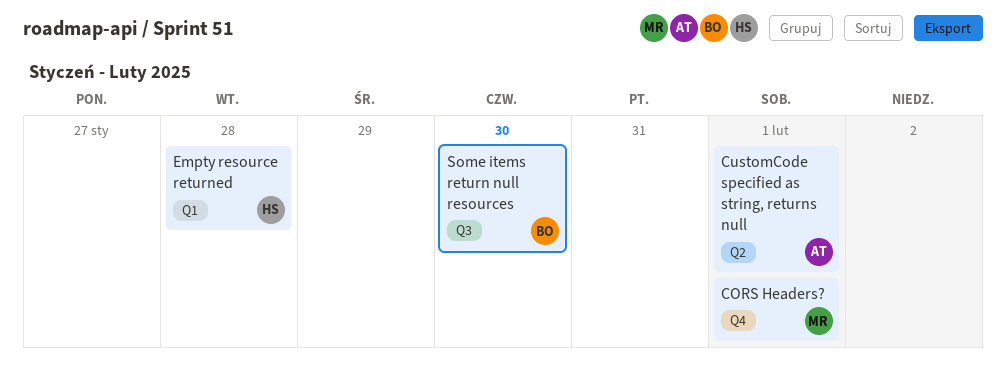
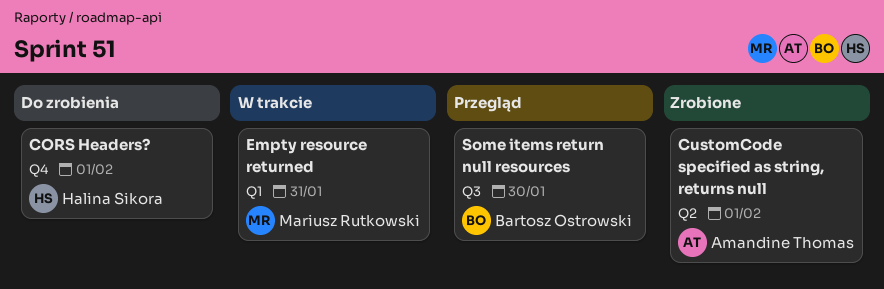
CORS Headers?, owner: Mariusz Rutkowski -> Halina Sikora
Empty resource returned, owner: Halina Sikora -> Mariusz Rutkowski
Empty resource returned, due: Jan 28 -> Jan 31

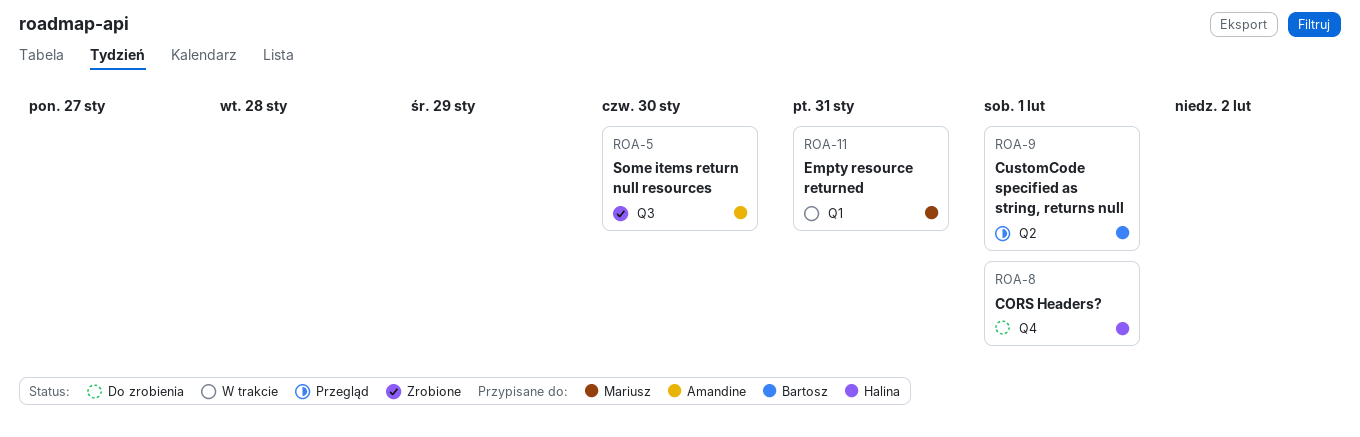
CustomCode specified as string, returns null, status: Zrobione -> Przegląd
CustomCode specified as string, returns null, owner: Amandine Thomas -> Bartosz Ostrowski
Some items return null resources, status: Przegląd -> Zrobione
Some items return null resources, owner: Bartosz Ostrowski -> Amandine Thomas

